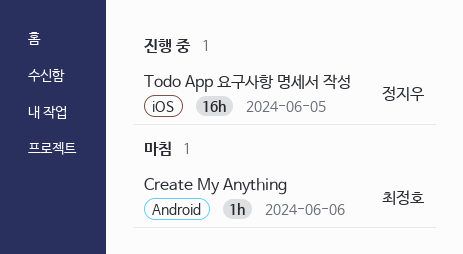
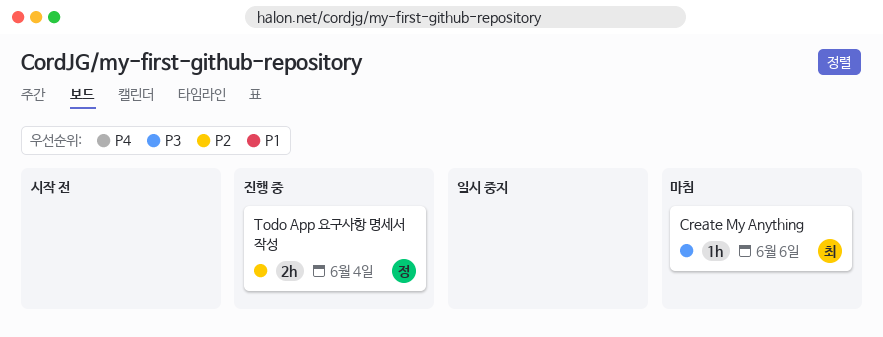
Todo App 요구사항 명세서 작성, estimate: 16h -> 2h
Todo App 요구사항 명세서 작성, due: Jun 5 -> Jun 4

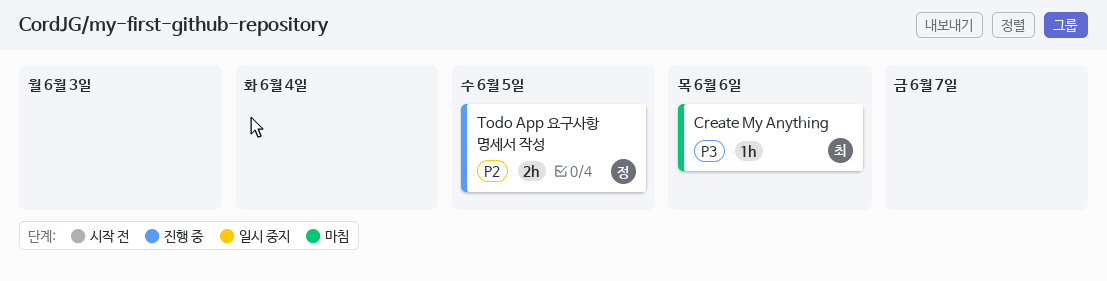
Todo App 요구사항 명세서 작성, due: Jun 4 -> Jun 5

